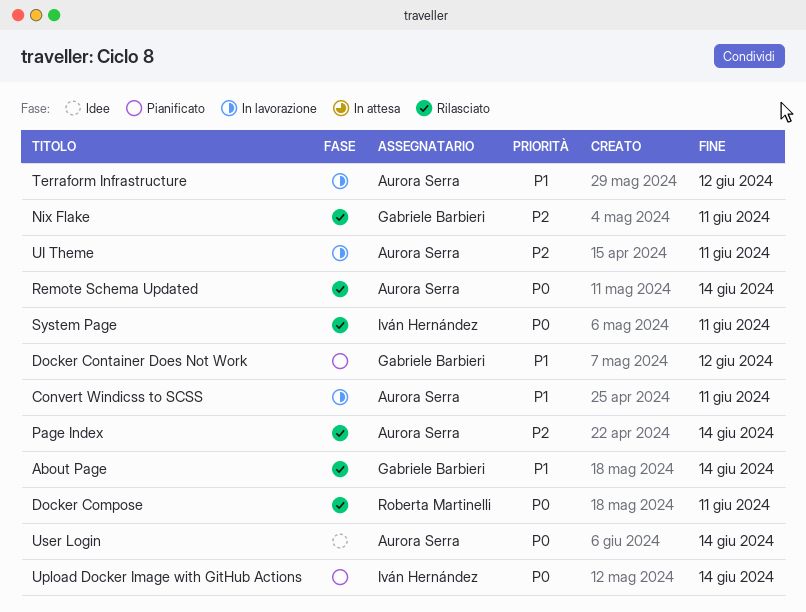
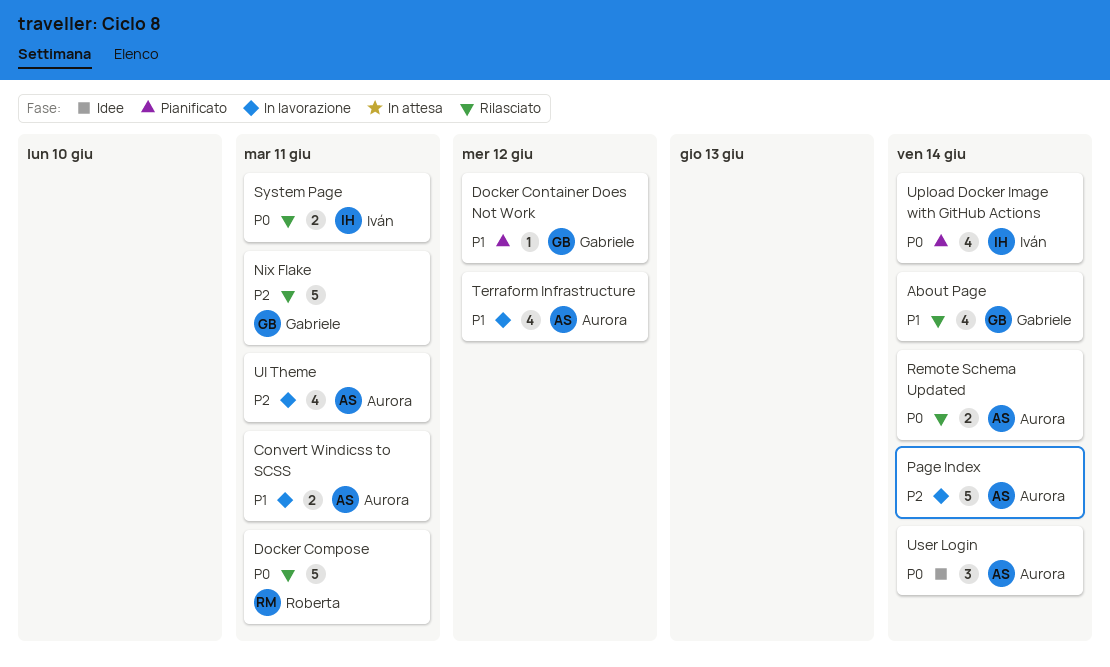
Page Index, status: Rilasciato -> In lavorazione

